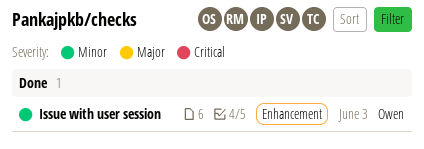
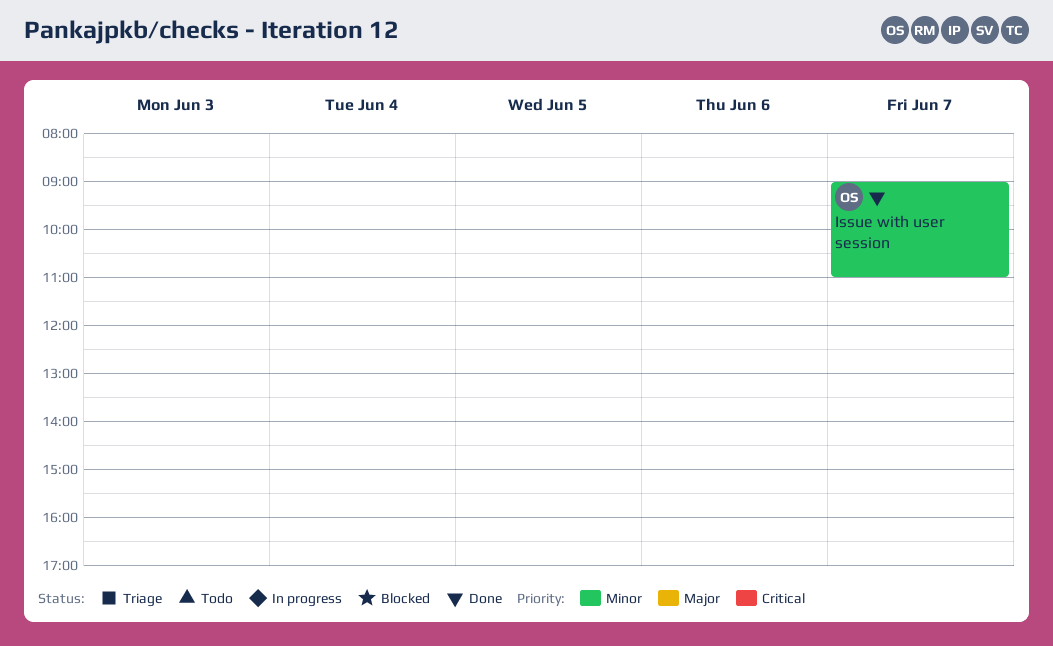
Issue with user session, day: Jun 3 -> Jun 7

